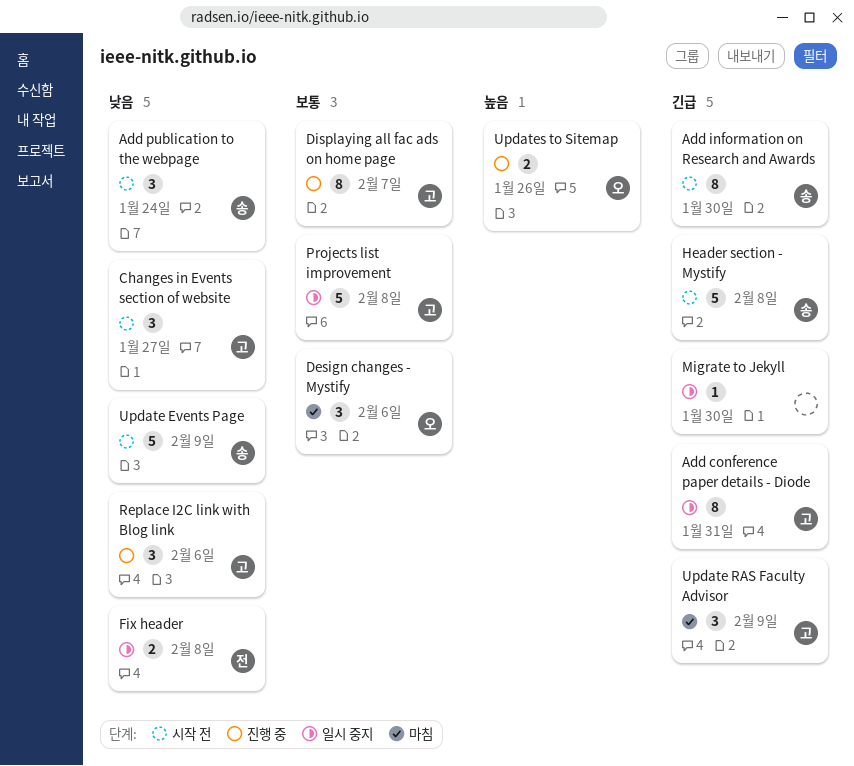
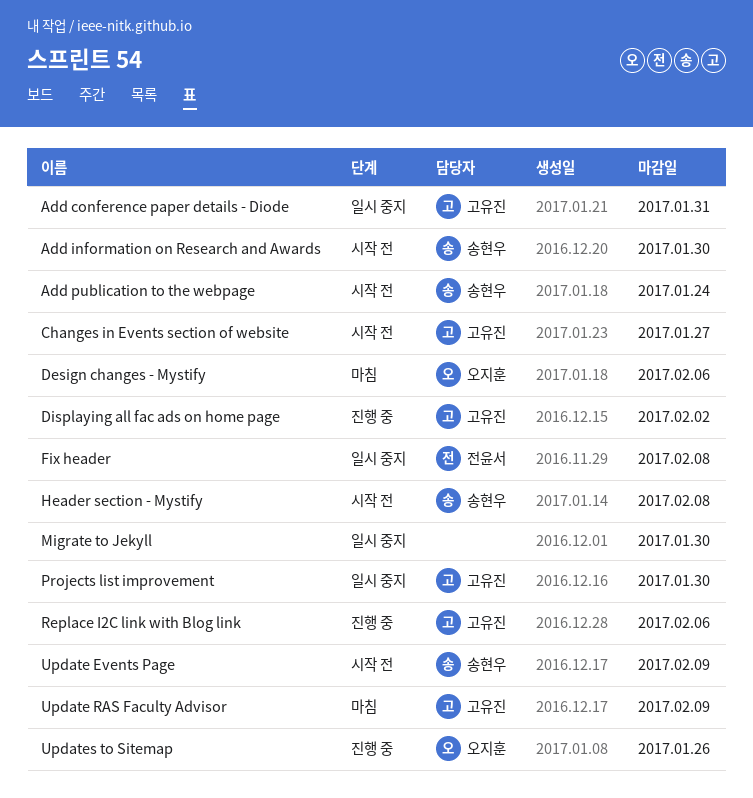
Displaying all fac ads on home page, due: Feb 7 -> Feb 2
Projects list improvement, due: Feb 8 -> Jan 30

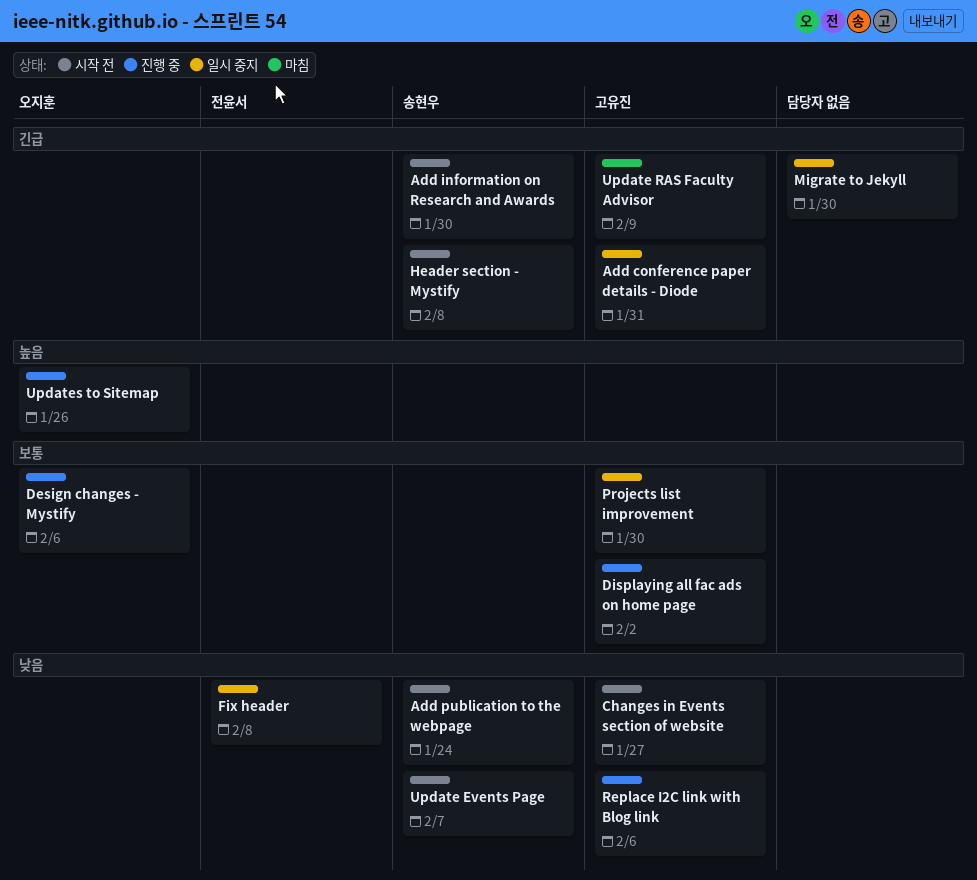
Design changes - Mystify, status: 마침 -> 진행 중
Update Events Page, due: Feb 9 -> Feb 7

